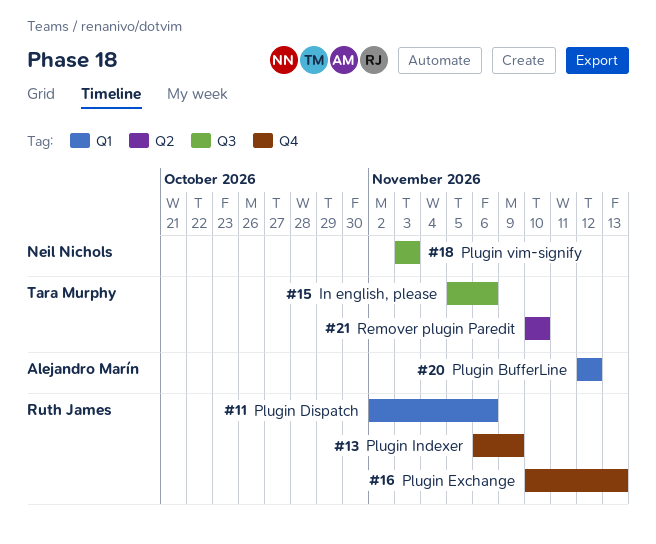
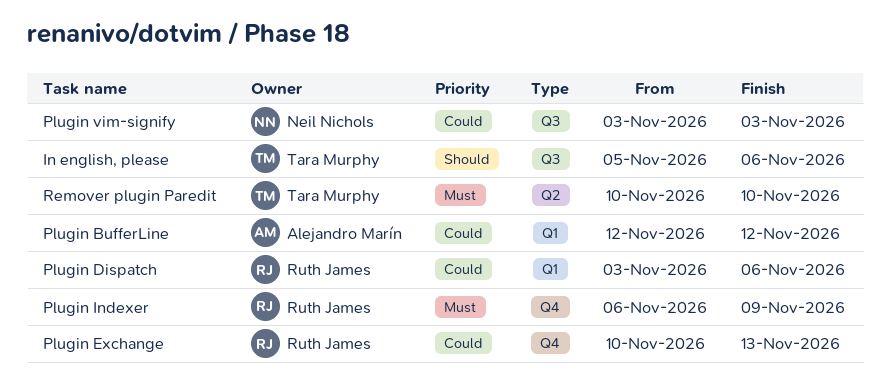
Plugin Dispatch, start: Nov 2 -> Nov 3

